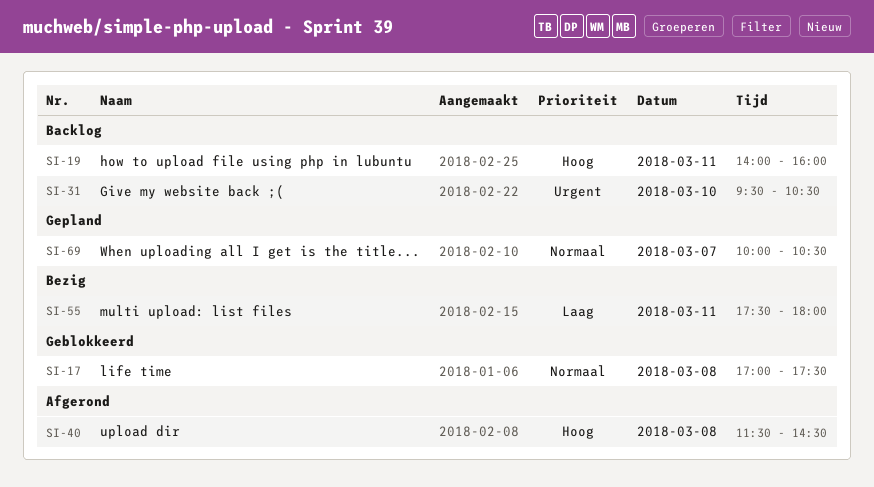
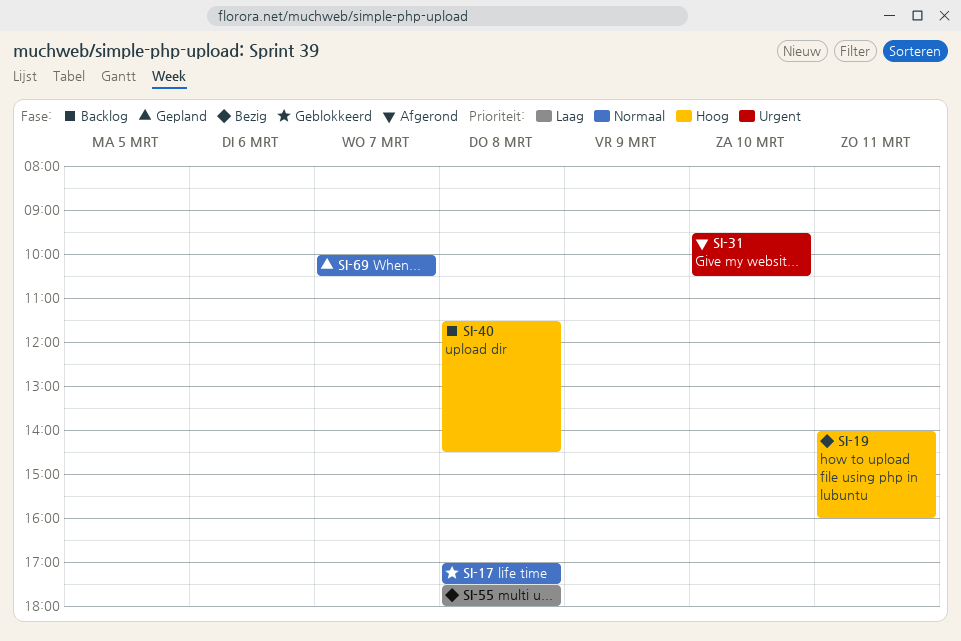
SI-19, status: Backlog -> Bezig
SI-31, status: Backlog -> Afgerond
SI-40, status: Afgerond -> Backlog
SI-55, day: Mar 11 -> Mar 8

